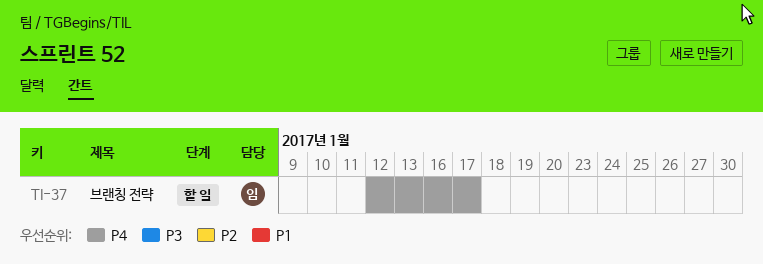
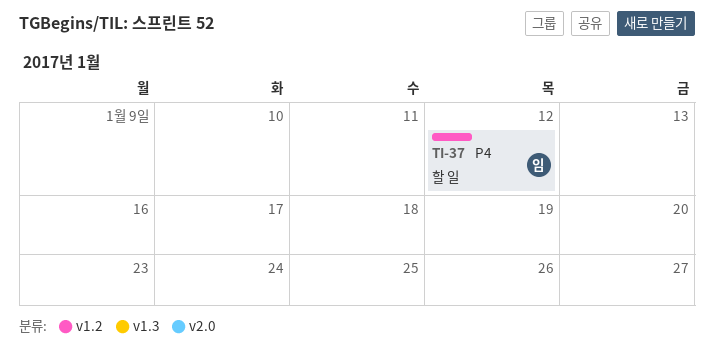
TI-37, due: Jan 17 -> Jan 12

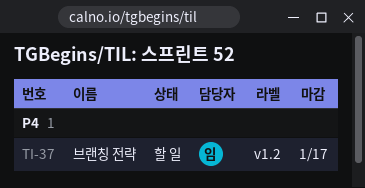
TI-37, due: Jan 12 -> Jan 17

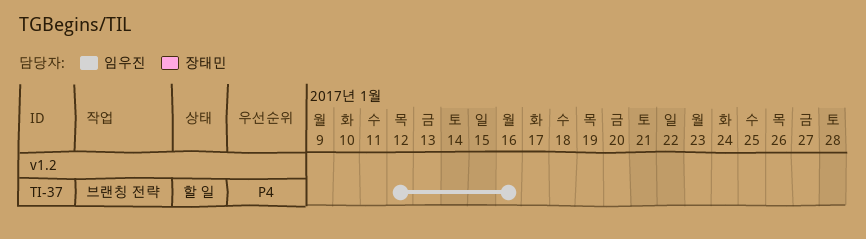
TI-37, due: Jan 17 -> Jan 16

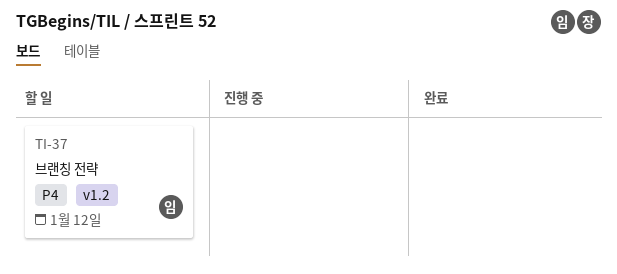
TI-37, due: Jan 16 -> Jan 12

